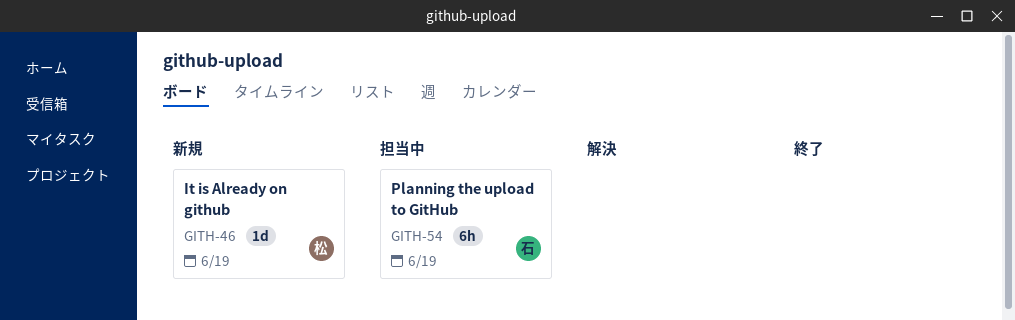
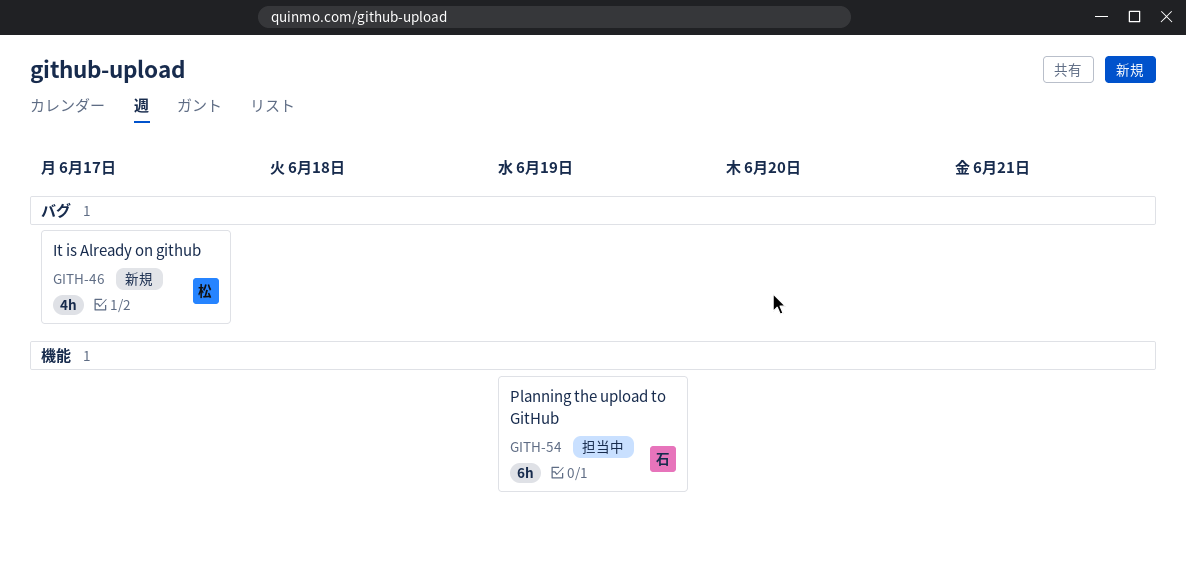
GITH-46, estimate: 1d -> 4h
GITH-46, due: Jun 19 -> Jun 17

